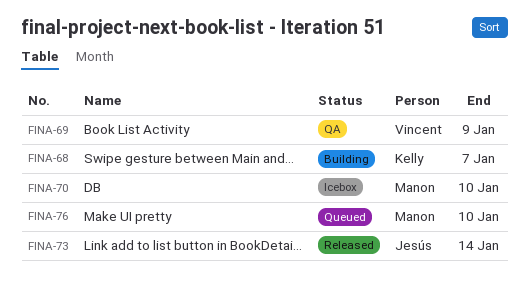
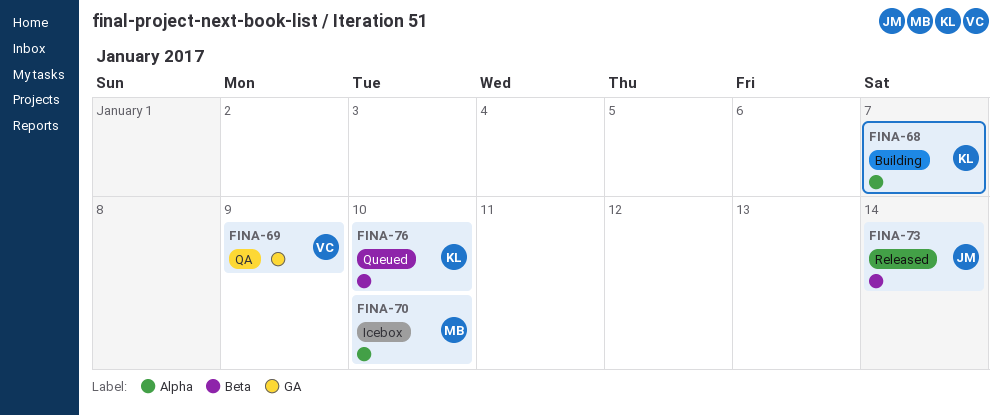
FINA-76, owner: Manon -> Kelly

